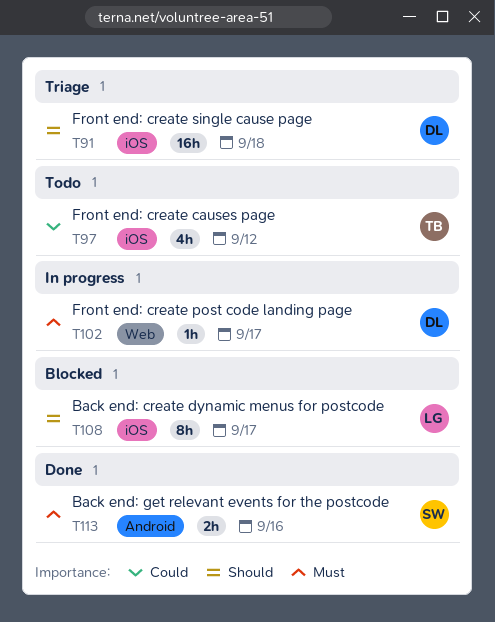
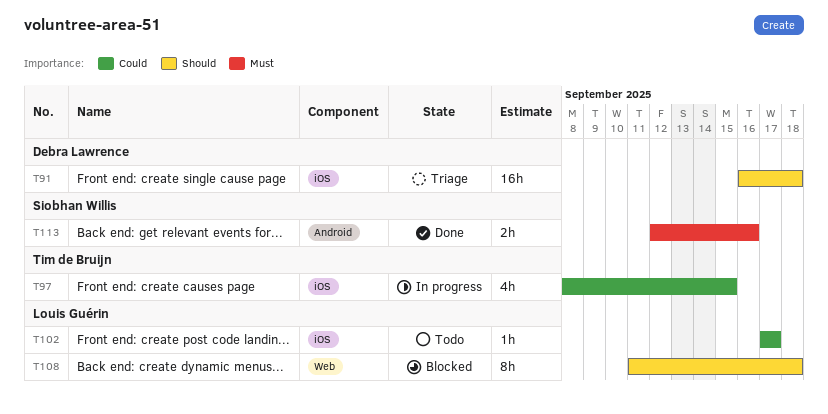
T97, status: Todo -> In progress
T97, due: Sep 12 -> Sep 15
T102, status: In progress -> Todo
T102, owner: Debra Lawrence -> Louis Guérin
T102, priority: Must -> Could
T102, label: Web -> iOS
T108, label: iOS -> Web
T108, due: Sep 17 -> Sep 18

